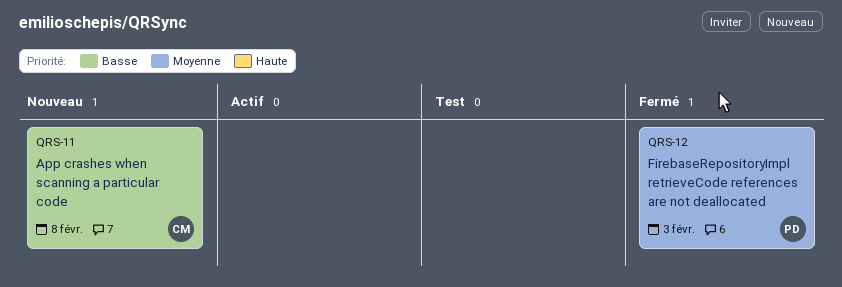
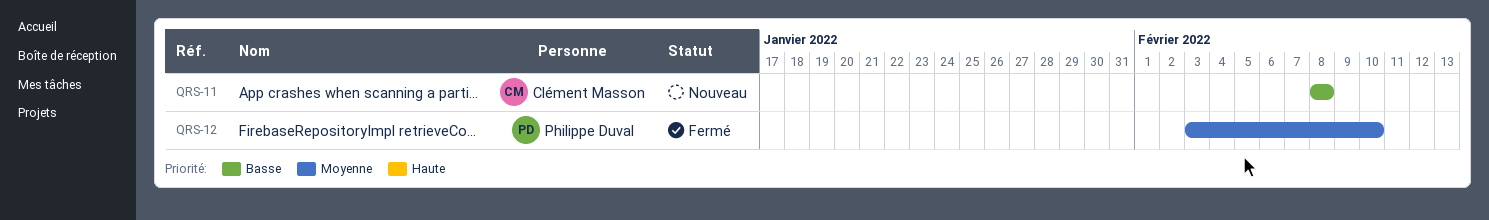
QRS-12, due: Feb 3 -> Feb 10

